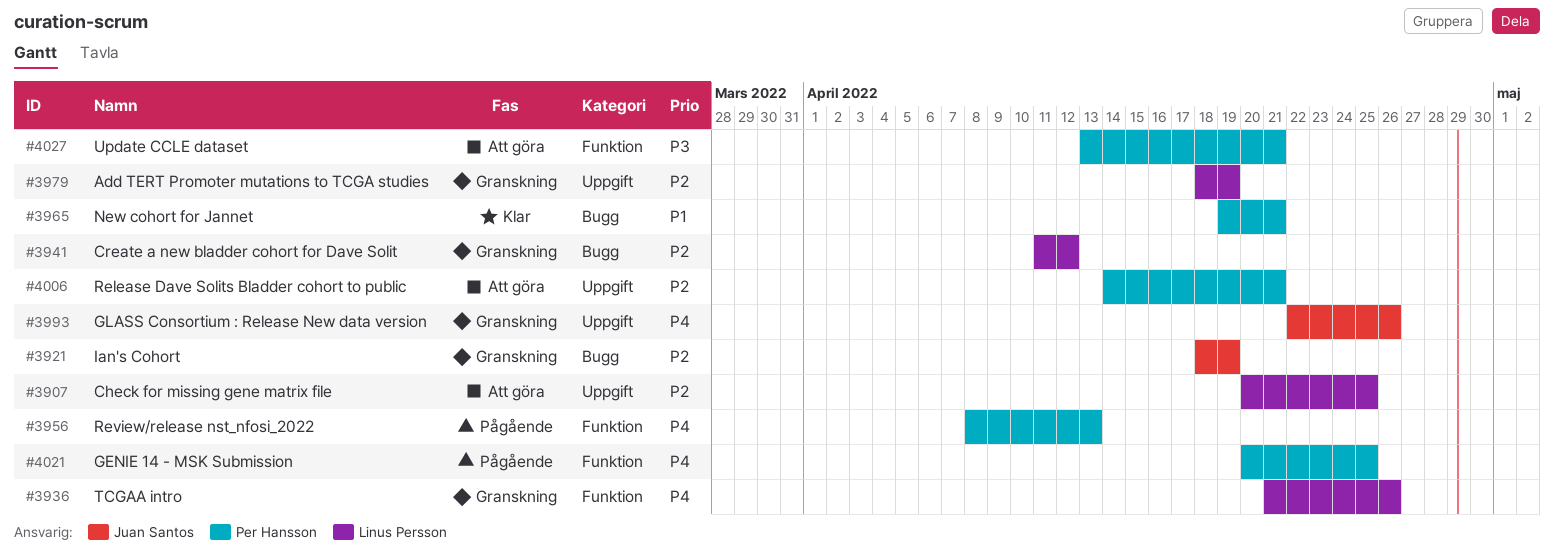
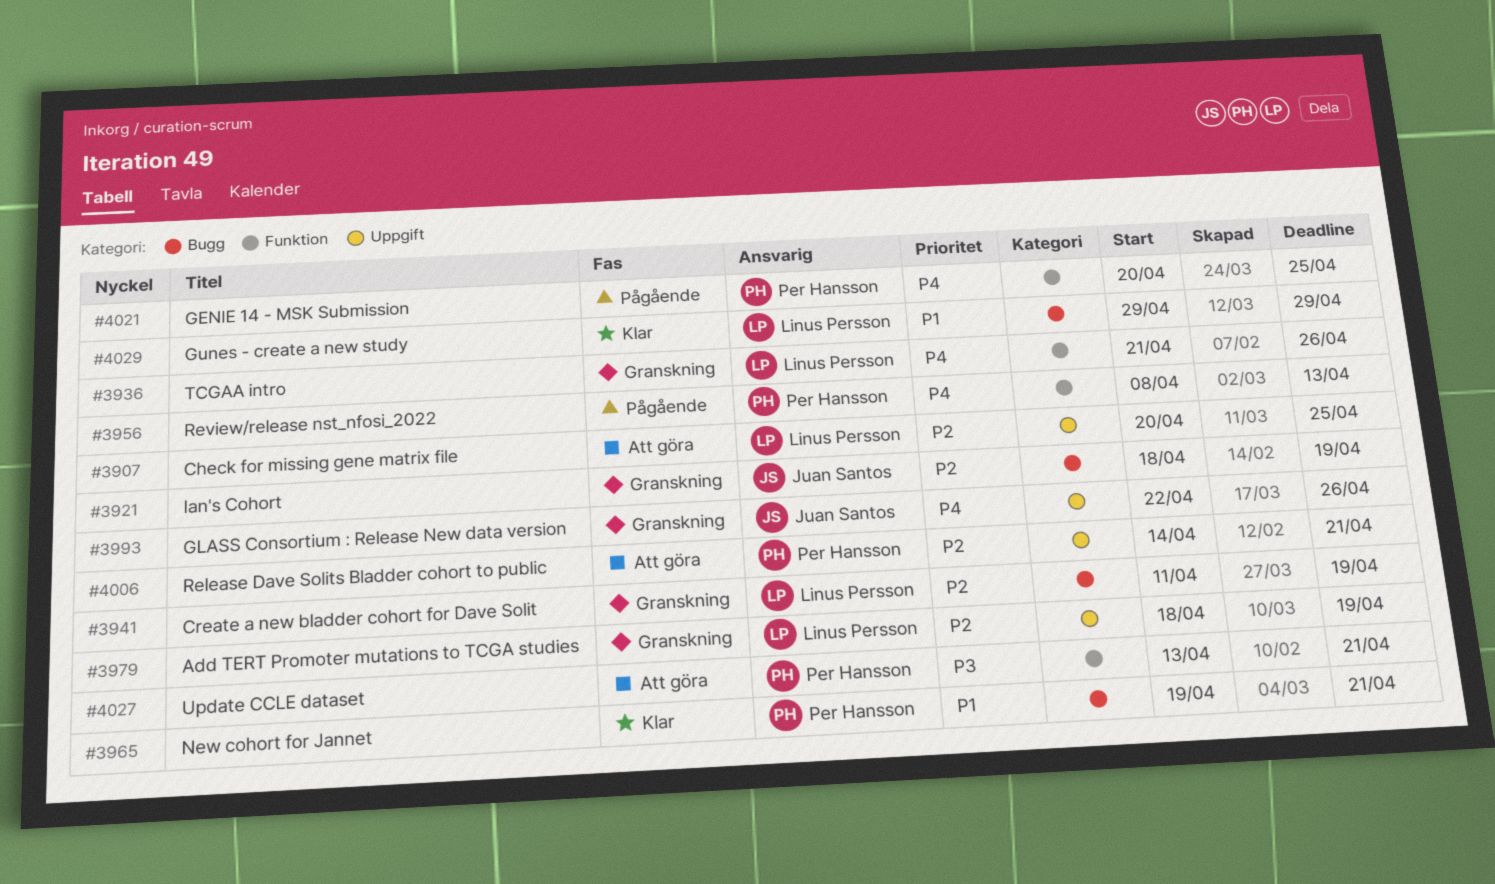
#3941, due: Apr 12 -> Apr 19
#4029: none -> present

